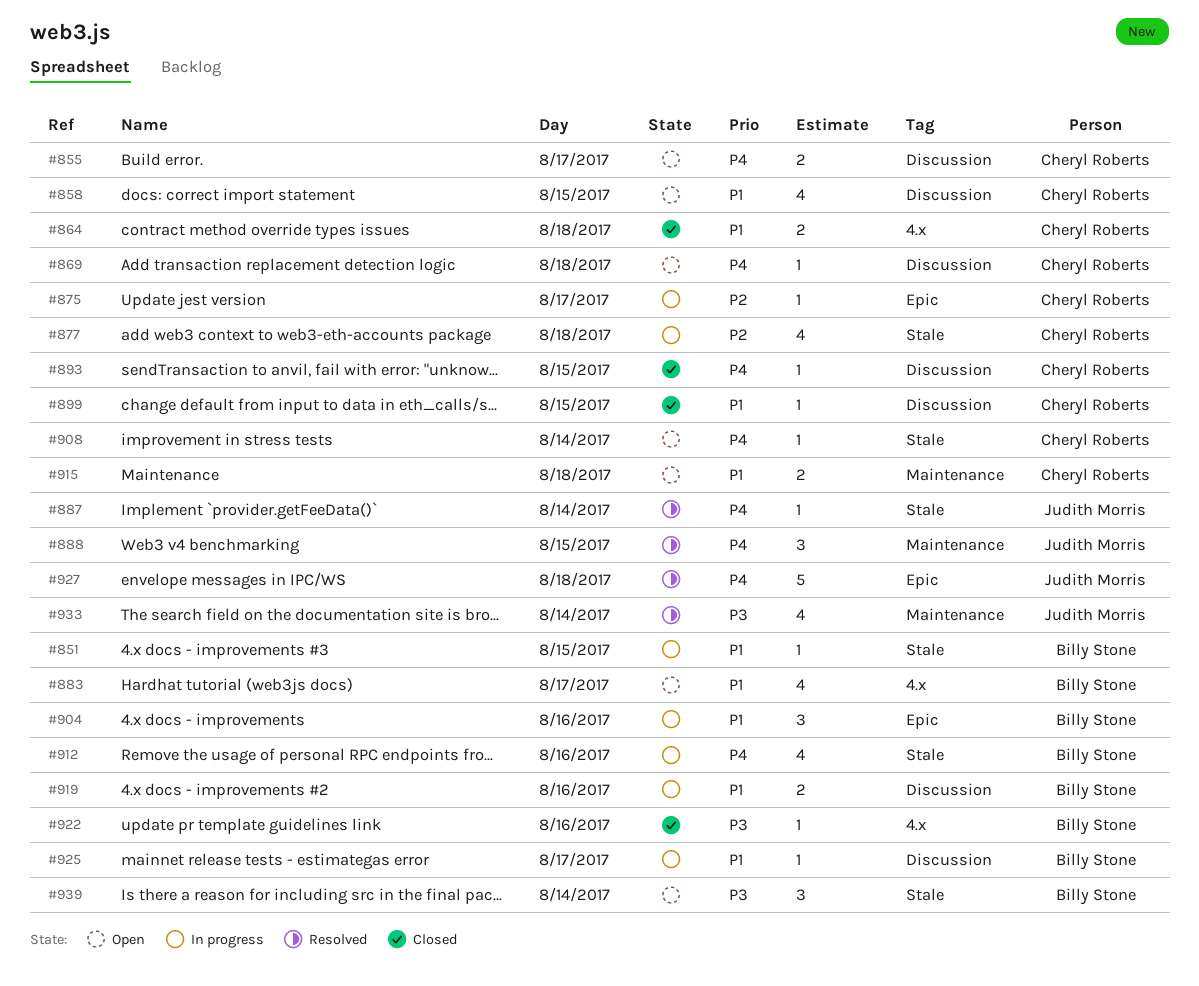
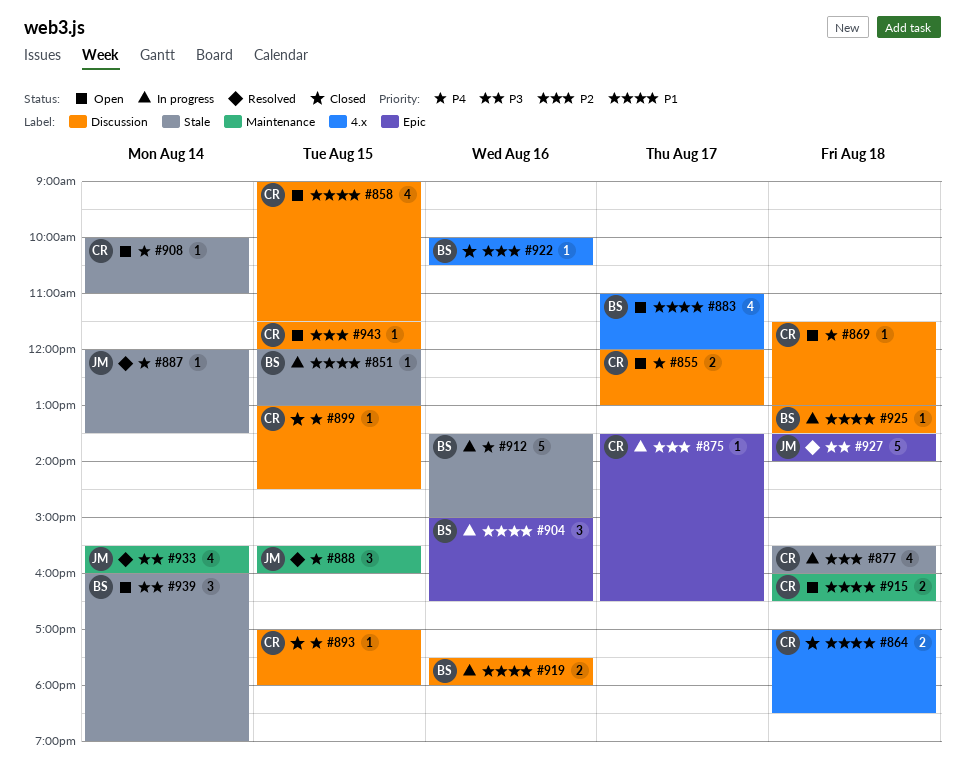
#899, priority: P1 -> P4
#912, estimate: 4 -> 5
#922, priority: P3 -> P2
#925, day: Aug 17 -> Aug 18
#927, priority: P4 -> P3
#943: none -> present

